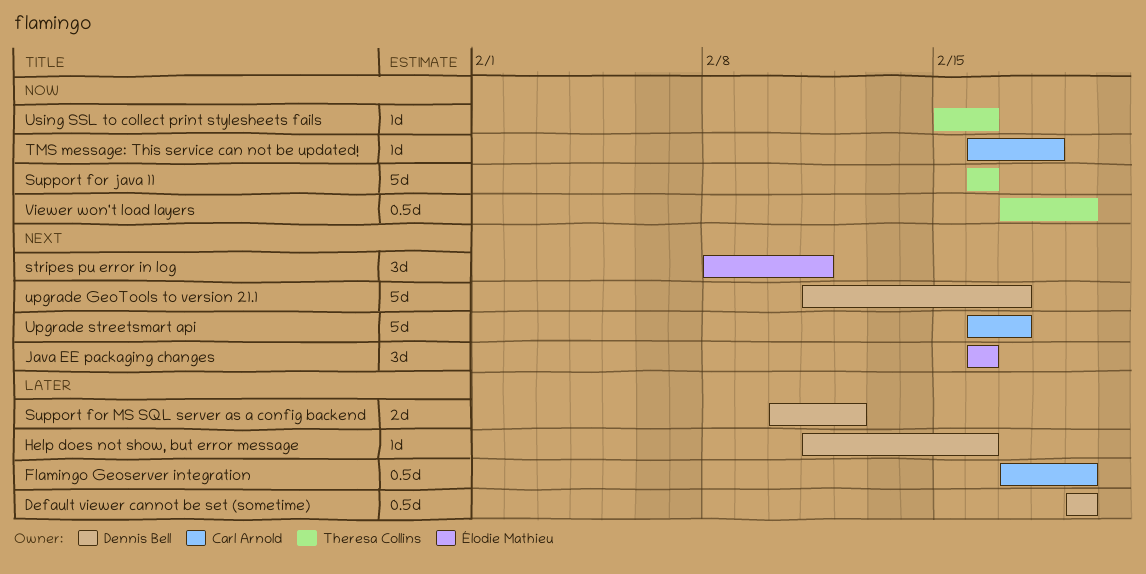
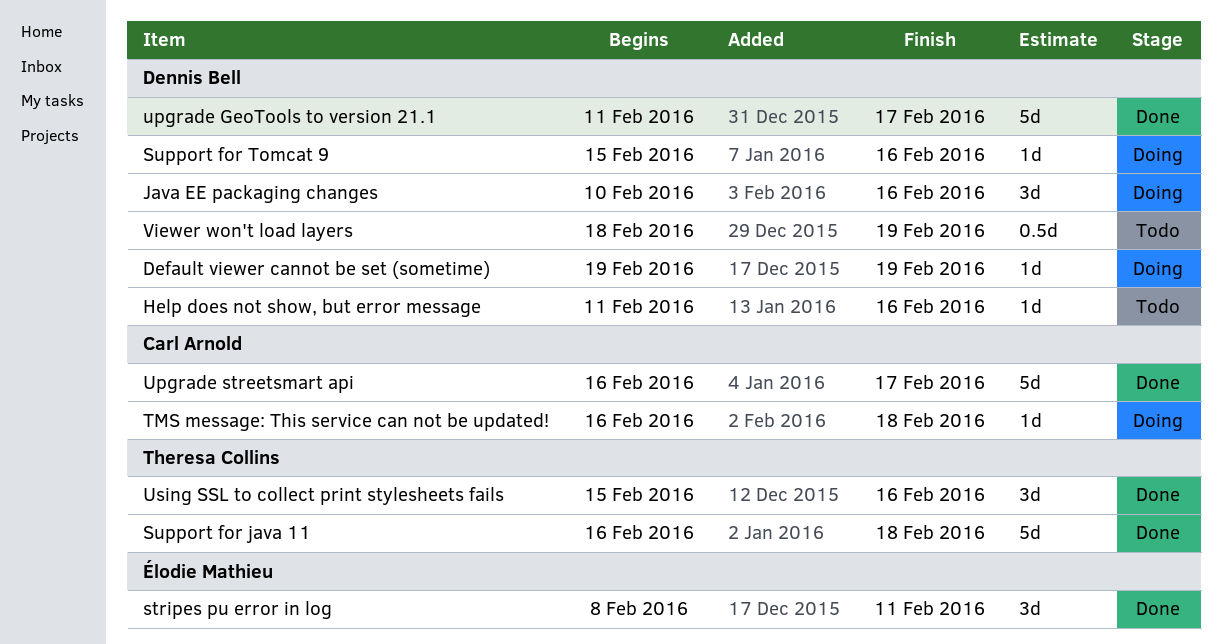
Default viewer cannot be set (sometime), estimate: 0.5d -> 1d
Flamingo Geoserver integration: present -> none
Java EE packaging changes, owner: Élodie Mathieu -> Dennis Bell
Java EE packaging changes, start: Feb 16 -> Feb 10
Support for java 11, due: Feb 16 -> Feb 18
Support for MS SQL server as a config backend: present -> none
Support for Tomcat 9: none -> present
Using SSL to collect print stylesheets fails, estimate: 1d -> 3d
Viewer won't load layers, owner: Theresa Collins -> Dennis Bell
Viewer won't load layers, start: Feb 17 -> Feb 18

